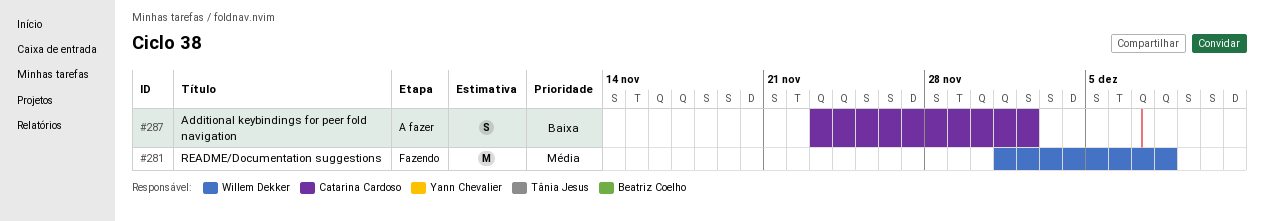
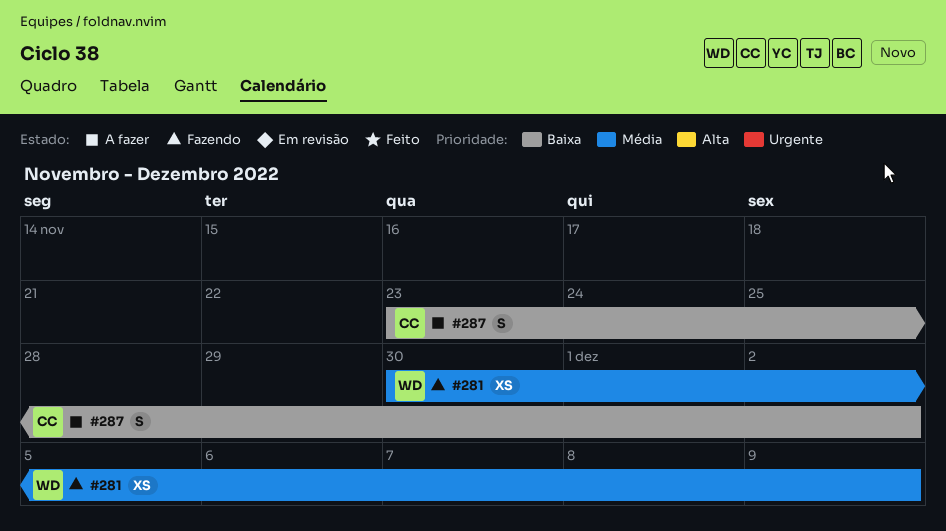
#281, estimate: M -> XS
#281, start: Dec 1 -> Nov 30
#281, due: Dec 8 -> Dec 9

